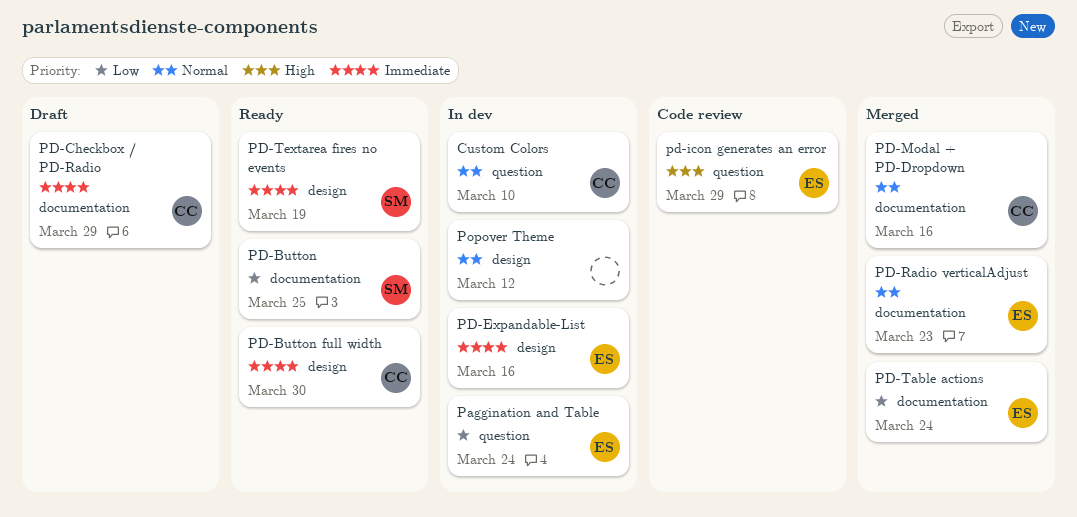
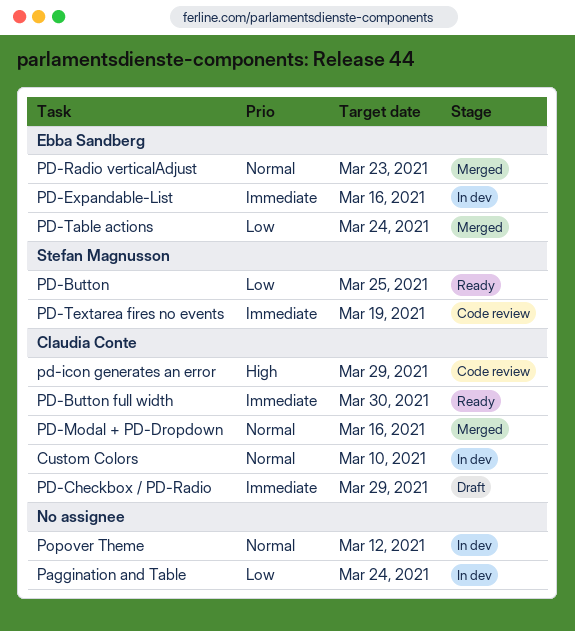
Paggination and Table, owner: Ebba Sandberg -> none
pd-icon generates an error, owner: Ebba Sandberg -> Claudia Conte
PD-Textarea fires no events, status: Ready -> Code review

